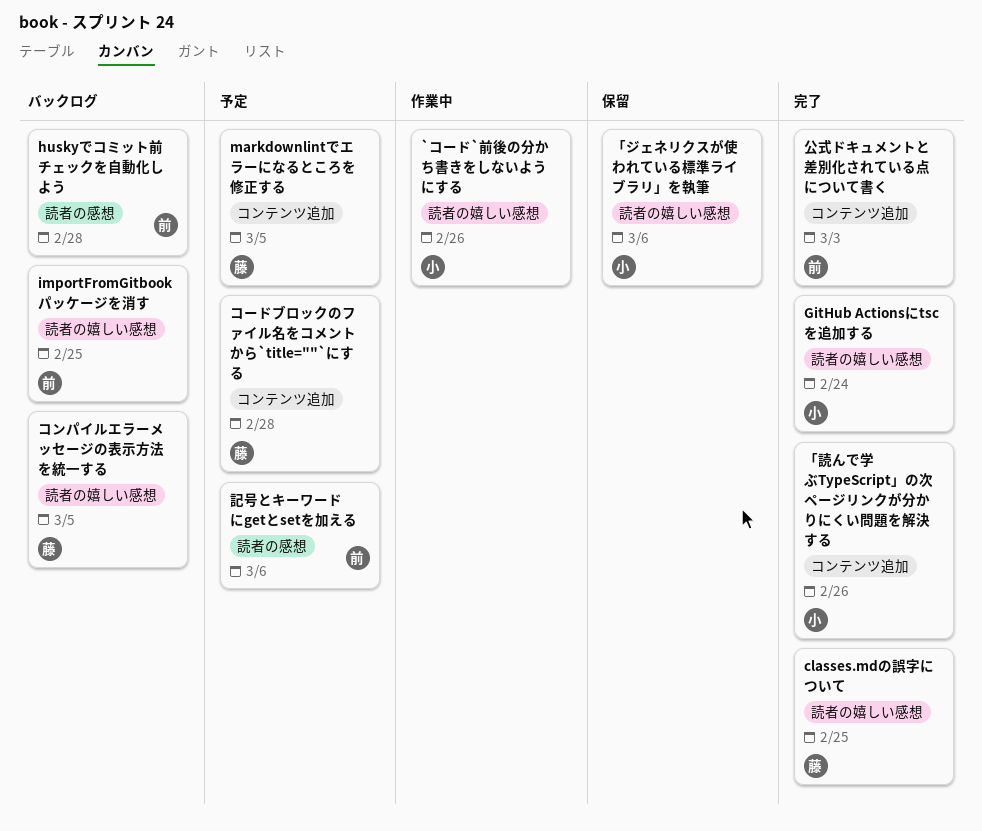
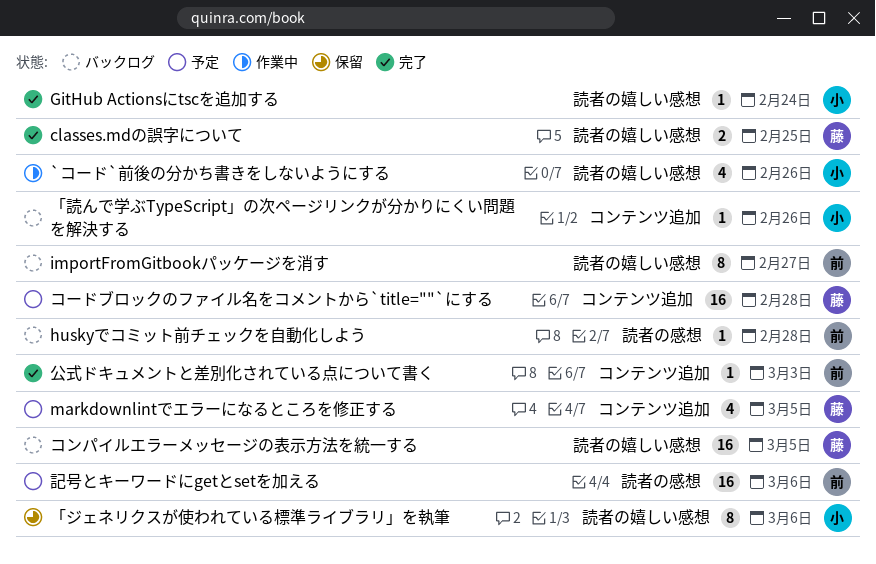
importFromGitbookパッケージを消す, due: Feb 25 -> Feb 27
「読んで学ぶTypeScript」の次ページリンクが分かりにくい問題を解決する, status: 完了 -> バックログ

